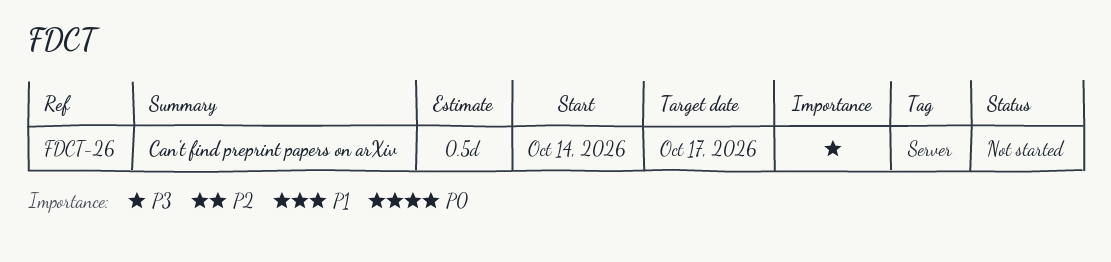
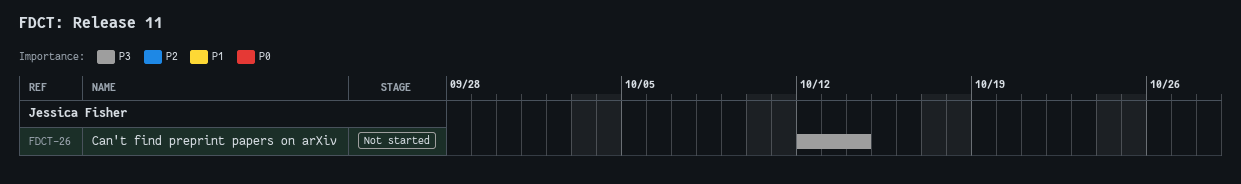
FDCT-26, start: Oct 14 -> Oct 12
FDCT-26, due: Oct 17 -> Oct 14

